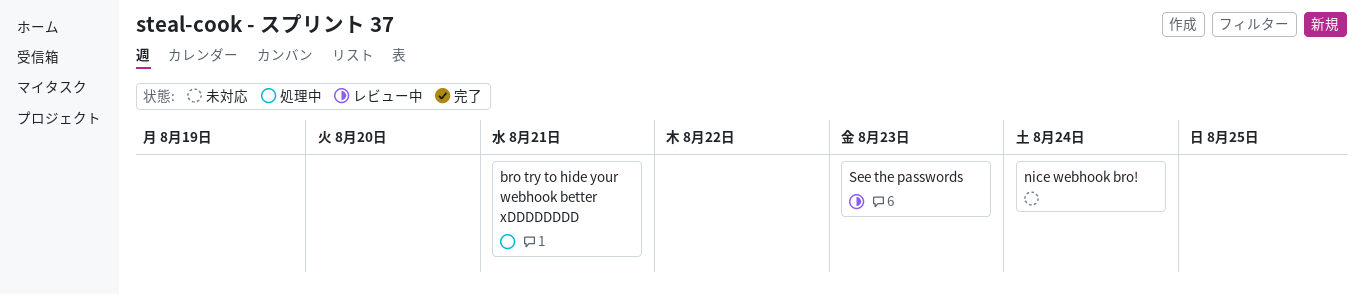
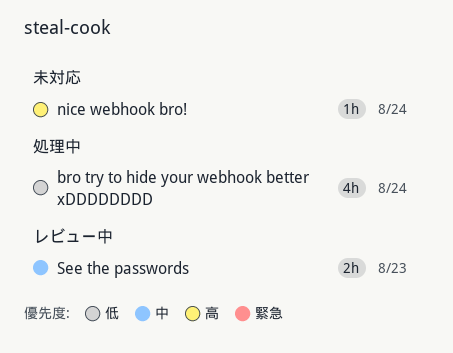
bro try to hide your webhook better xDDDDDDDD, due: Aug 21 -> Aug 24

